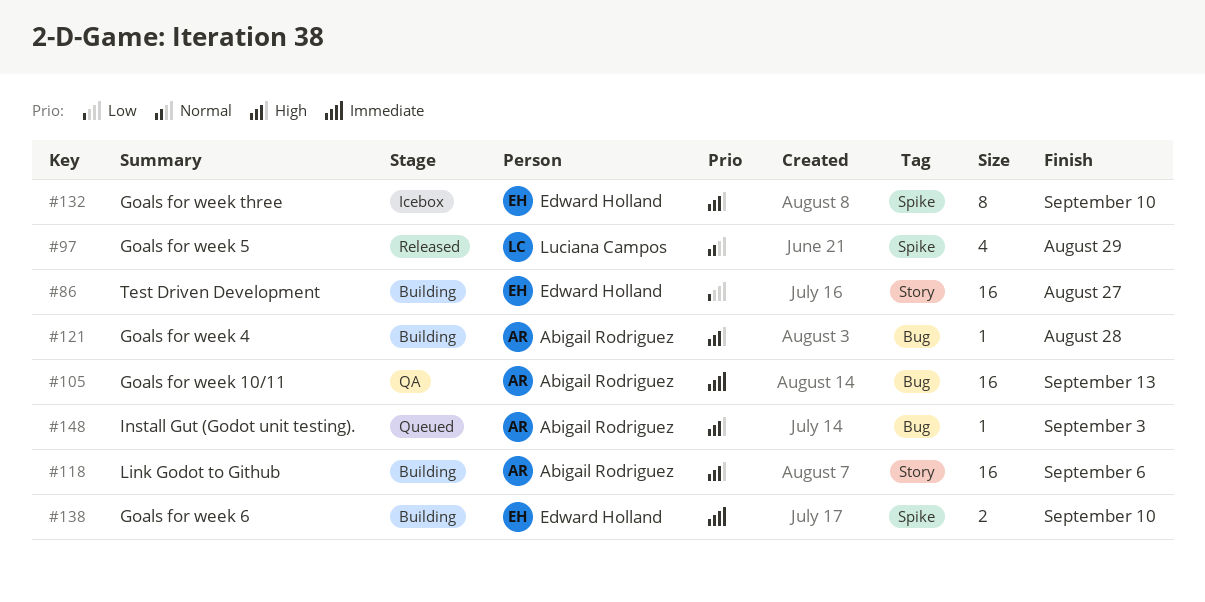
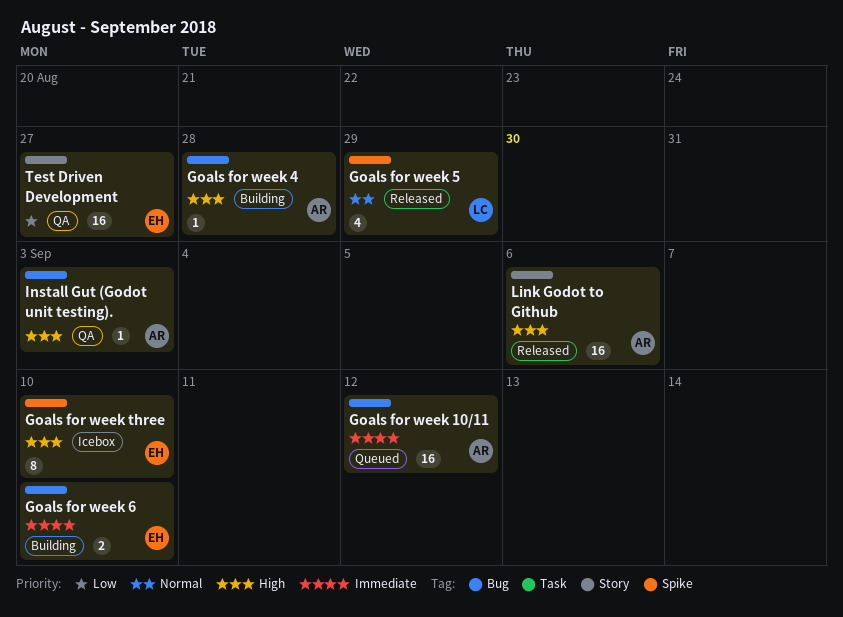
Goals for week 10/11, status: QA -> Queued
Goals for week 10/11, due: Sep 13 -> Sep 12
Goals for week 6, label: Spike -> Bug
Install Gut (Godot unit testing)., status: Queued -> QA
Link Godot to Github, status: Building -> Released
Test Driven Development, status: Building -> QA

